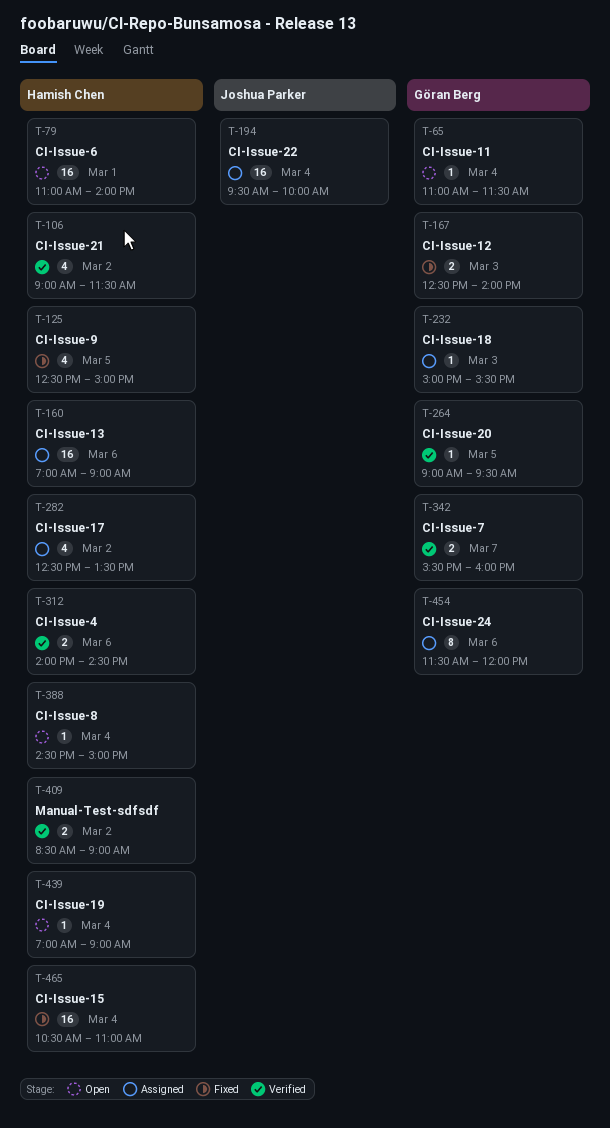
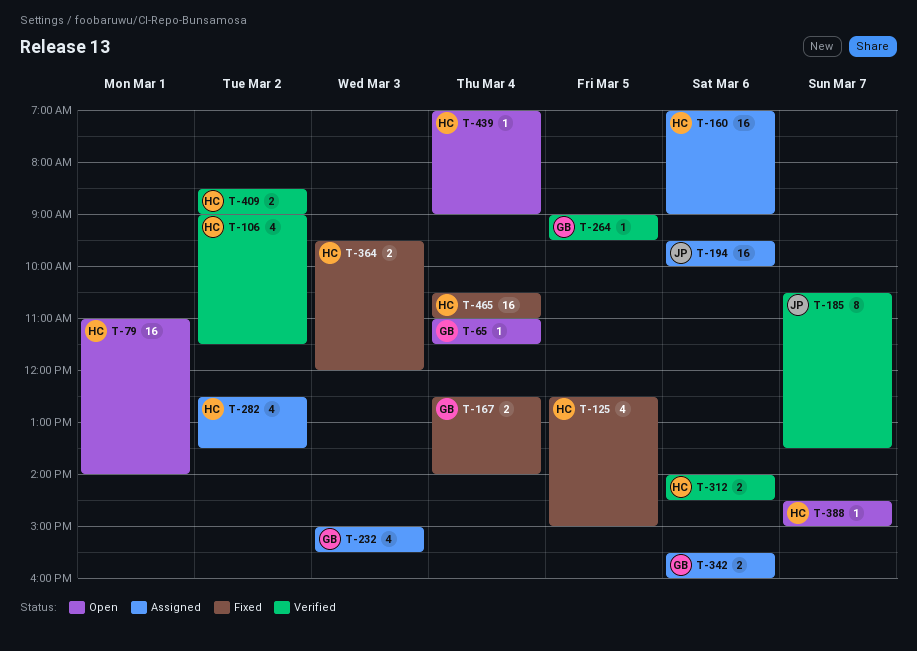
T-167, day: Mar 3 -> Mar 4
T-185: none -> present
T-194, day: Mar 4 -> Mar 6
T-232, estimate: 1 -> 4
T-342, status: Verified -> Assigned
T-342, day: Mar 7 -> Mar 6
T-364: none -> present
T-388, day: Mar 4 -> Mar 7
T-454: present -> none

